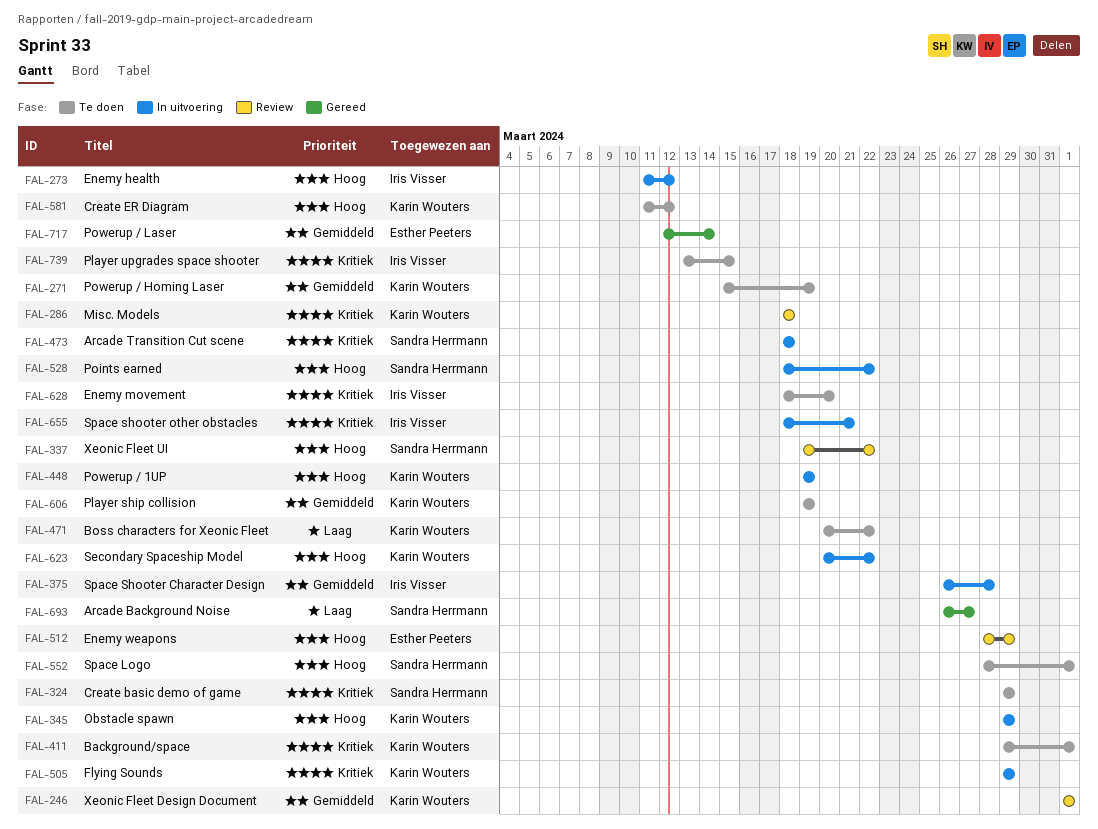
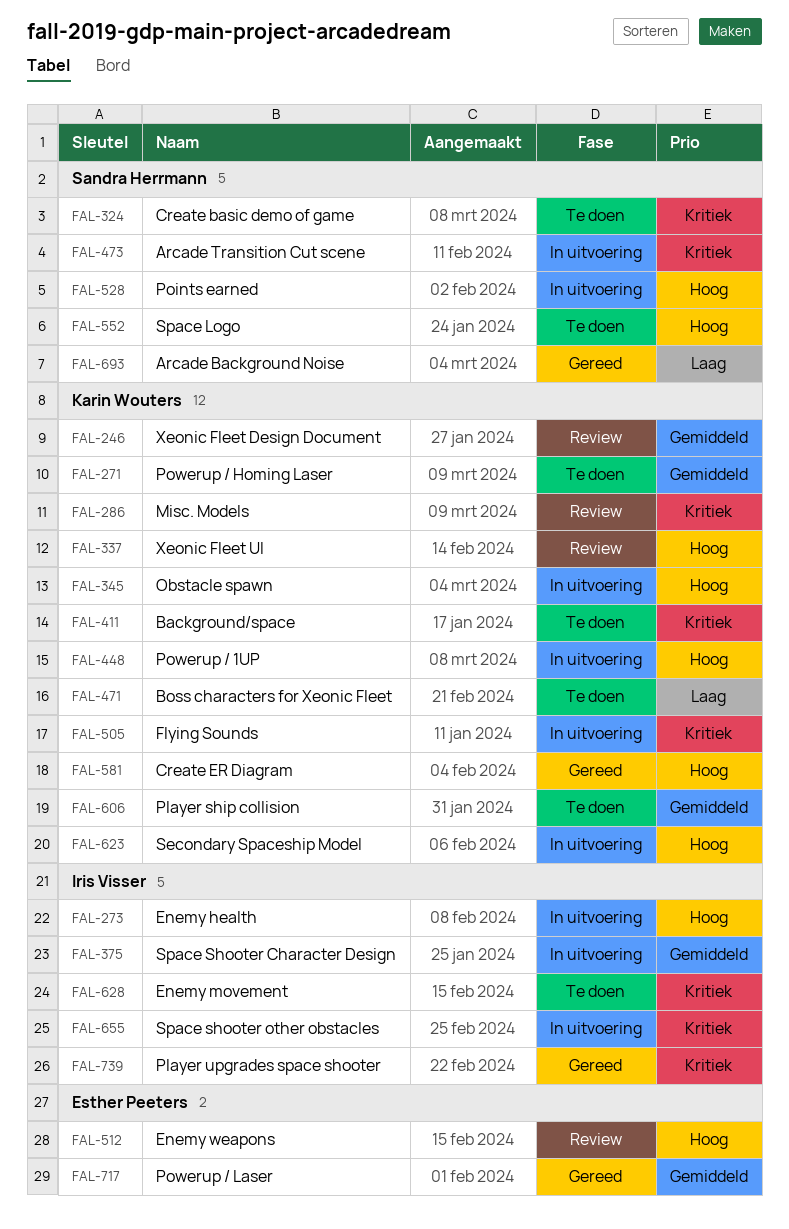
FAL-337, owner: Sandra Herrmann -> Karin Wouters
FAL-581, status: Te doen -> Gereed
FAL-739, status: Te doen -> Gereed

